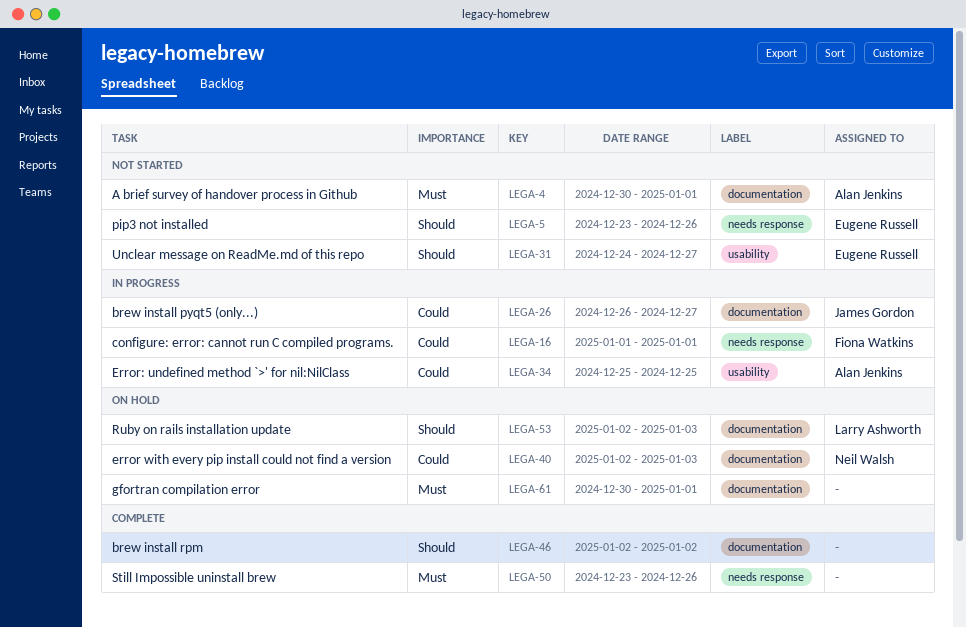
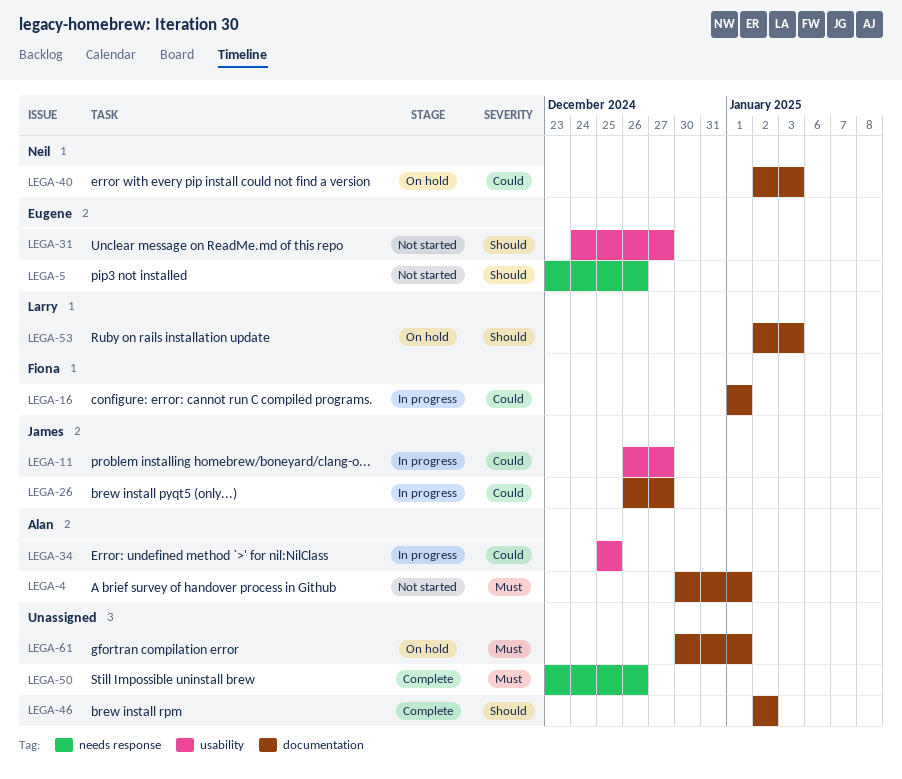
LEGA-11: none -> present
LEGA-16, label: needs response -> documentation

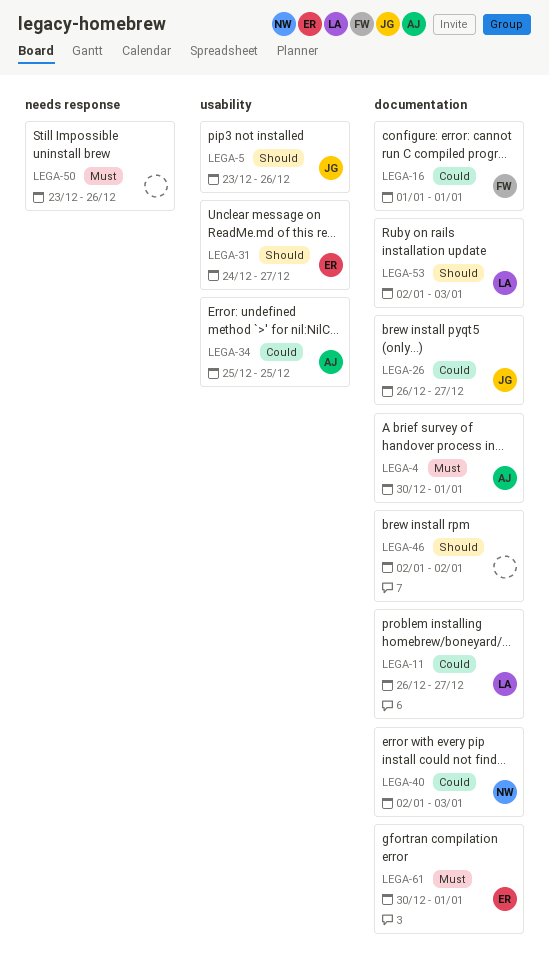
LEGA-5, owner: Eugene -> James
LEGA-5, label: needs response -> usability
LEGA-11, owner: James -> Larry
LEGA-11, label: usability -> documentation
LEGA-61, owner: none -> Eugene

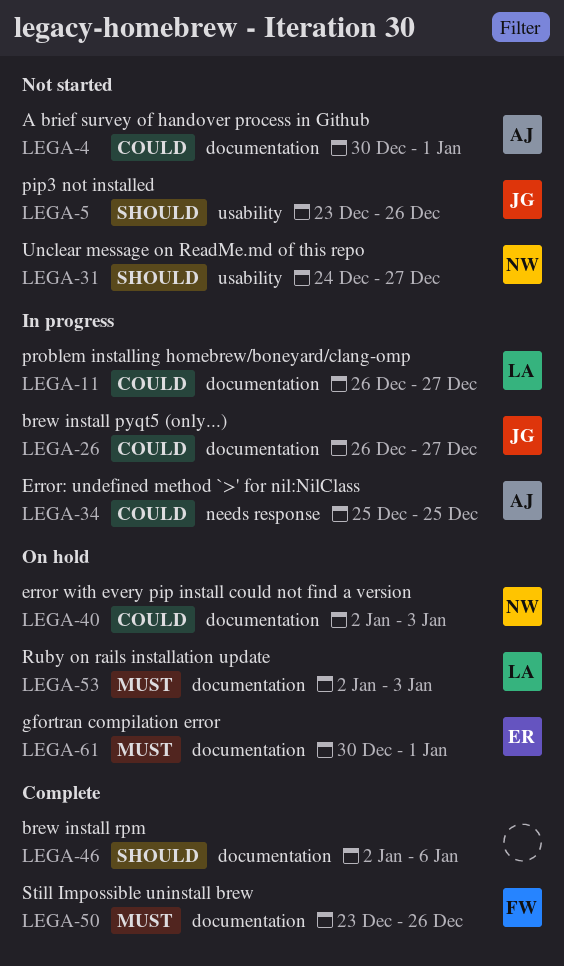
LEGA-4, priority: Must -> Could
LEGA-16: present -> none
LEGA-31, owner: ER -> NW
LEGA-34, label: usability -> needs response
LEGA-46, due: Jan 2 -> Jan 6
LEGA-50, owner: none -> FW
LEGA-50, label: needs response -> documentation
LEGA-53, priority: Should -> Must

